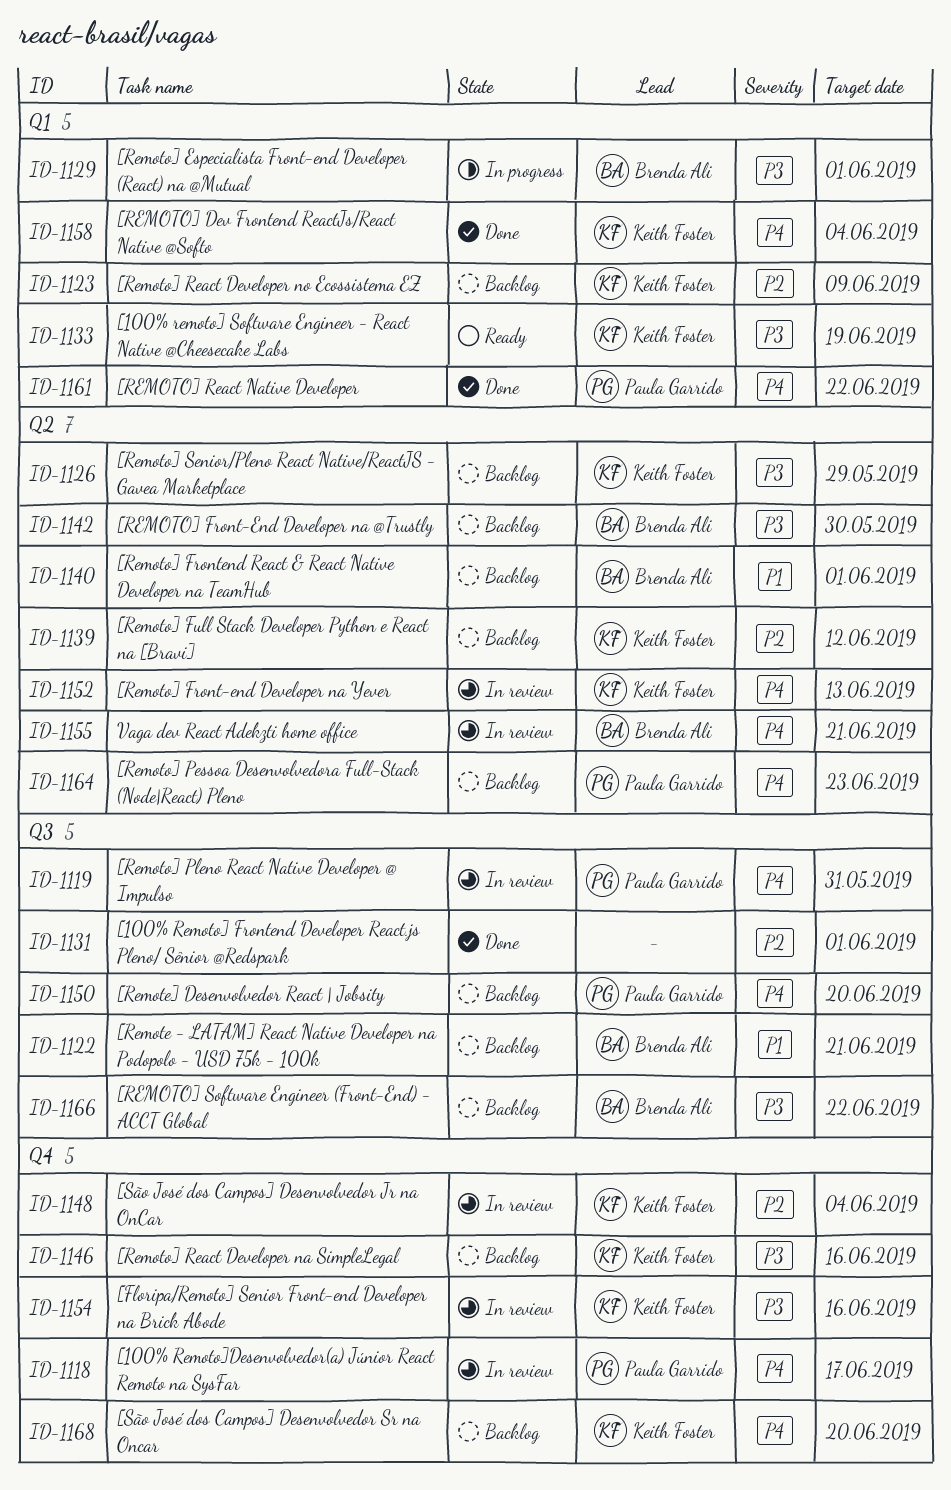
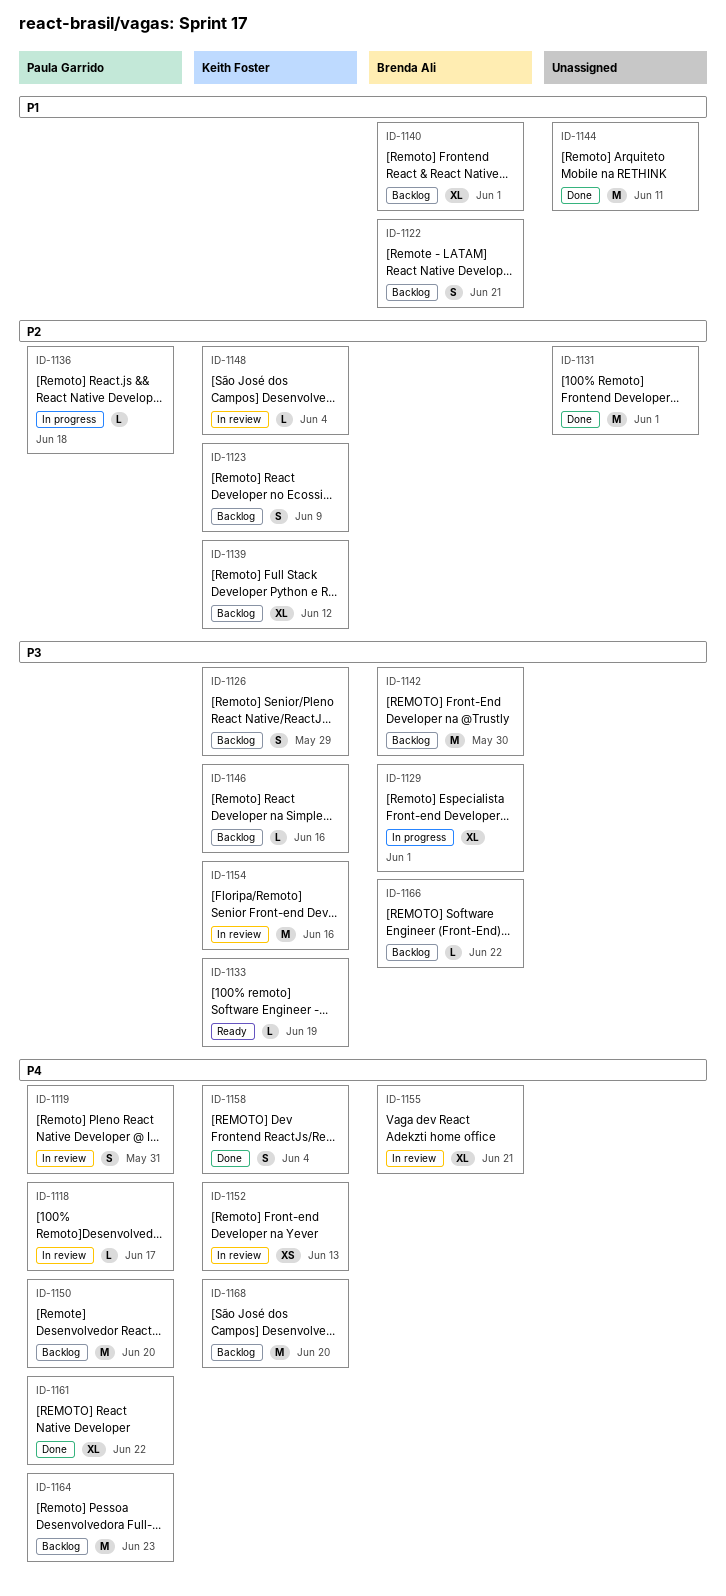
ID-1136: none -> present
ID-1144: none -> present

